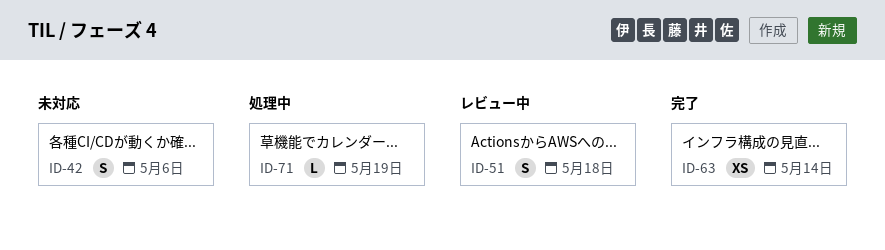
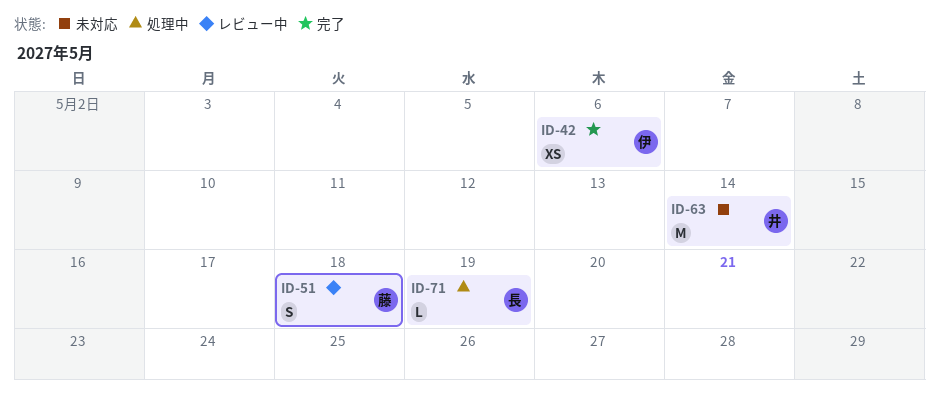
ID-42, status: 未対応 -> 完了
ID-42, estimate: S -> XS
ID-63, status: 完了 -> 未対応
ID-63, estimate: XS -> M

